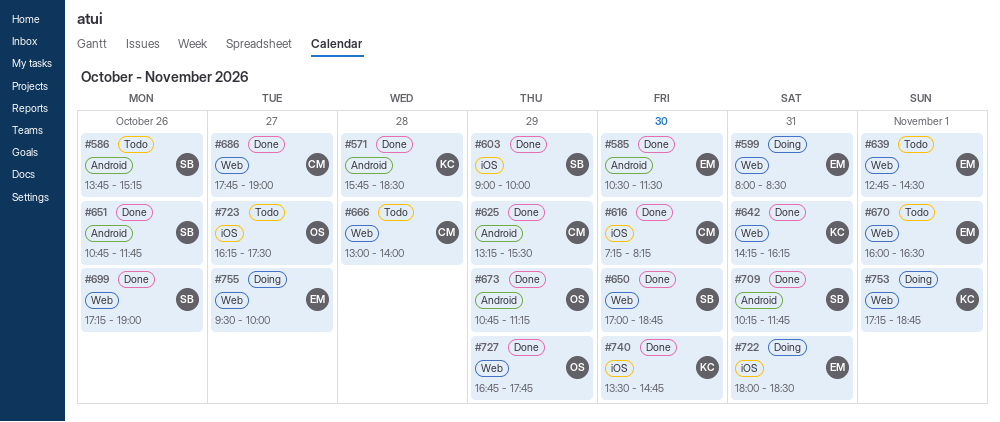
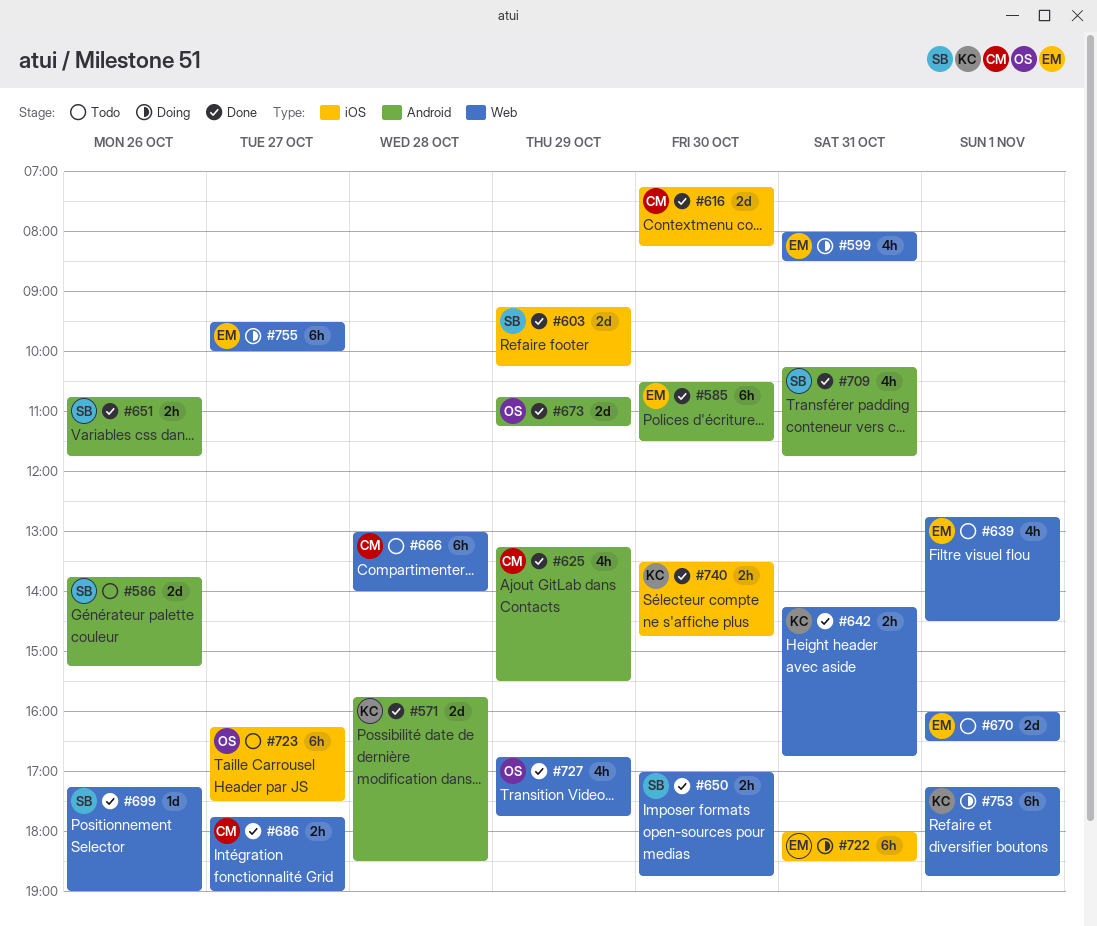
#603, begins: 09:00 -> 09:15
#603, ends: 10:00 -> 10:15
#642, ends: 16:15 -> 16:45

